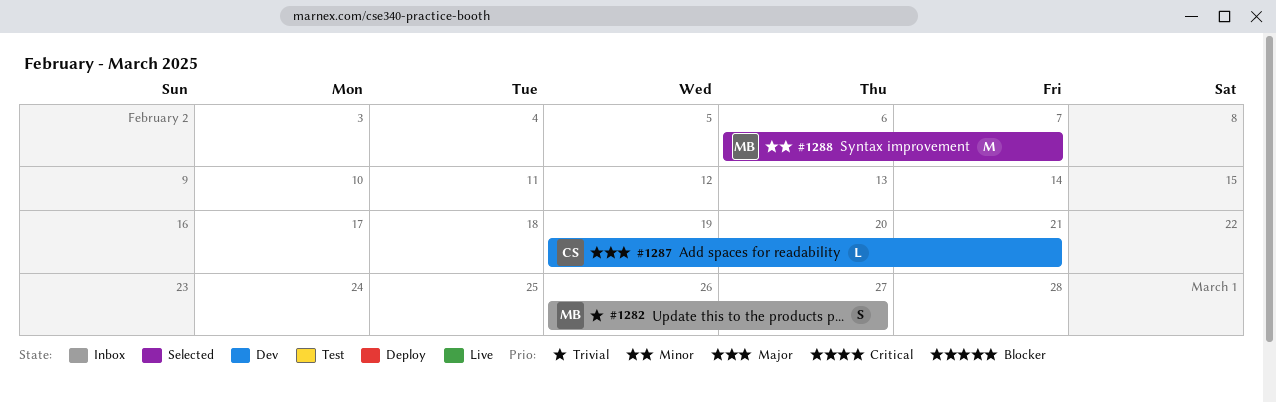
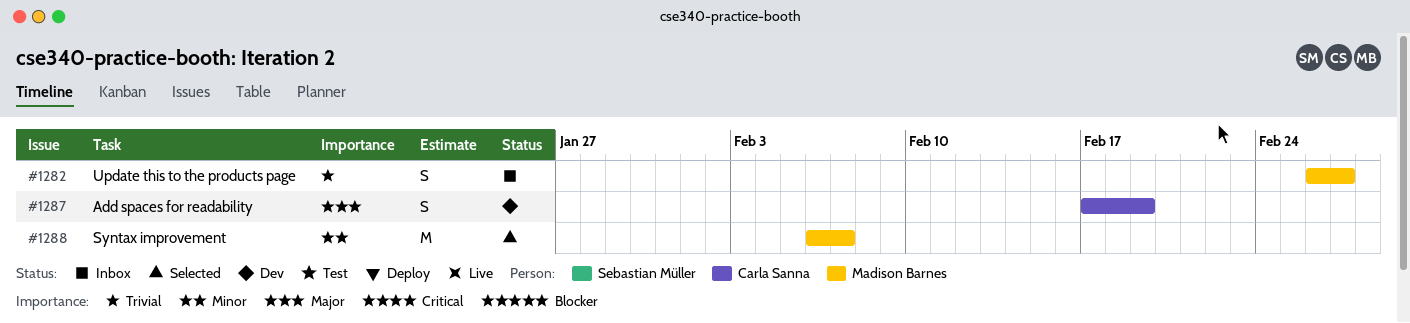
#1287, estimate: L -> S
#1287, start: Feb 19 -> Feb 17
#1287, due: Feb 21 -> Feb 19

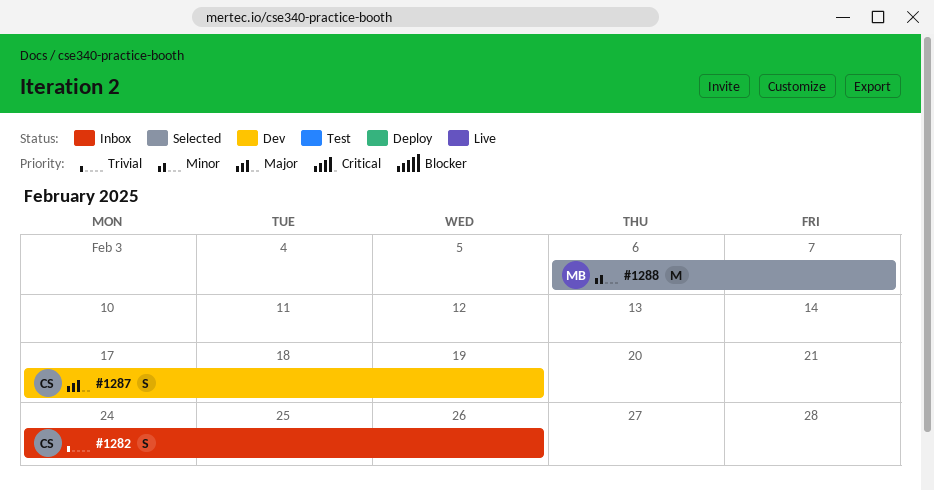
#1282, owner: Madison Barnes -> Carla Sanna
#1282, start: Feb 26 -> Feb 24
#1282, due: Feb 27 -> Feb 26

